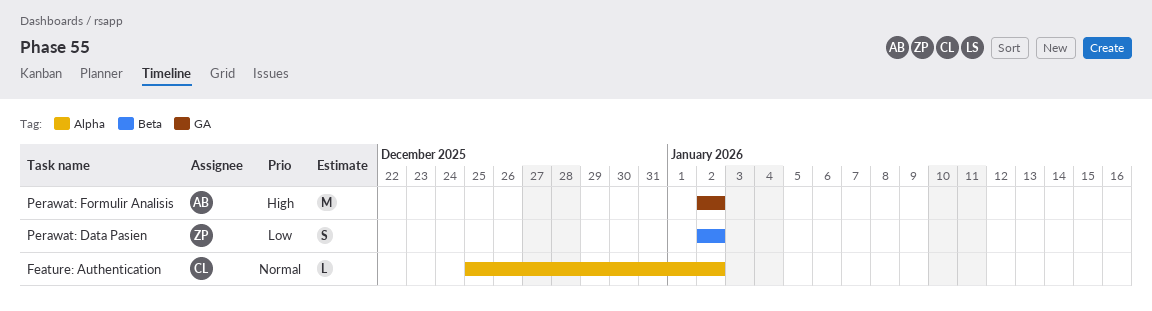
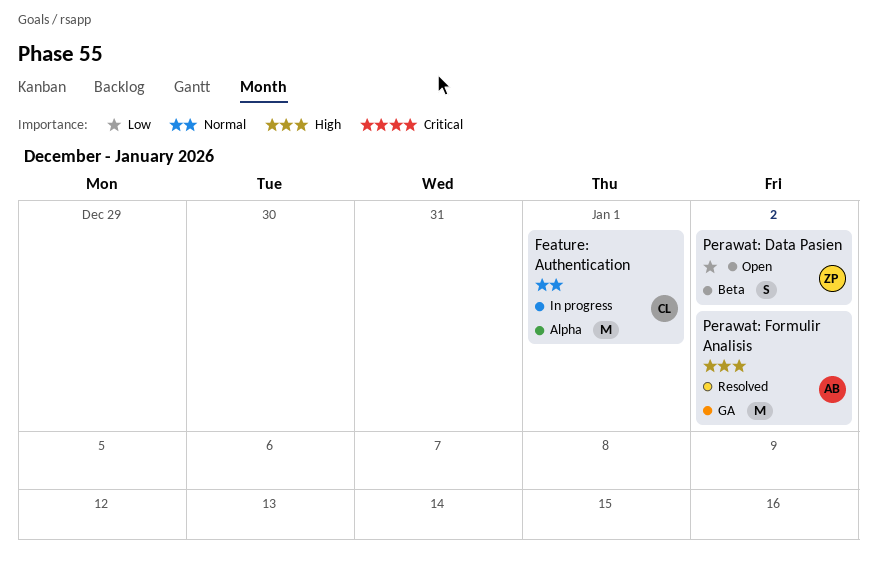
Feature: Authentication, estimate: L -> M
Feature: Authentication, due: Jan 2 -> Jan 1

